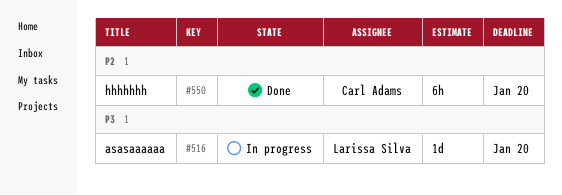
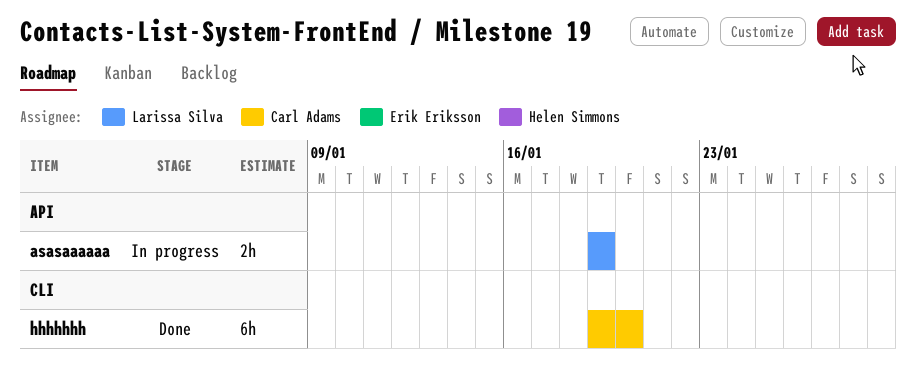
asasaaaaaa, estimate: 1d -> 2h
asasaaaaaa, due: Jan 20 -> Jan 19

